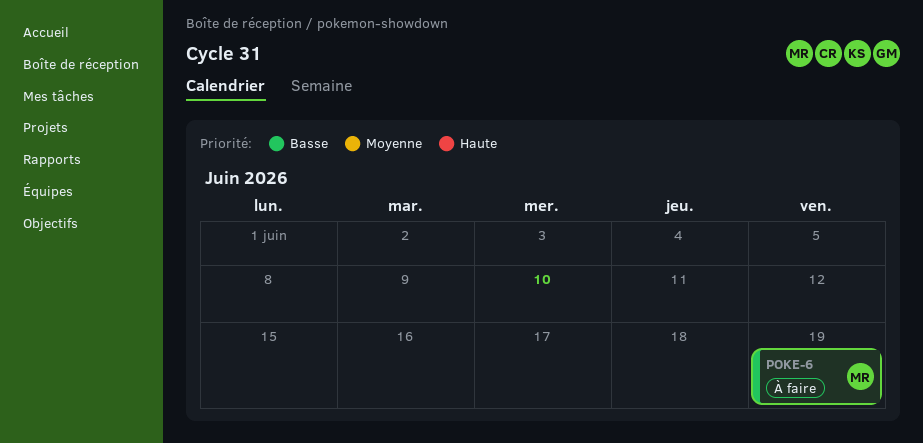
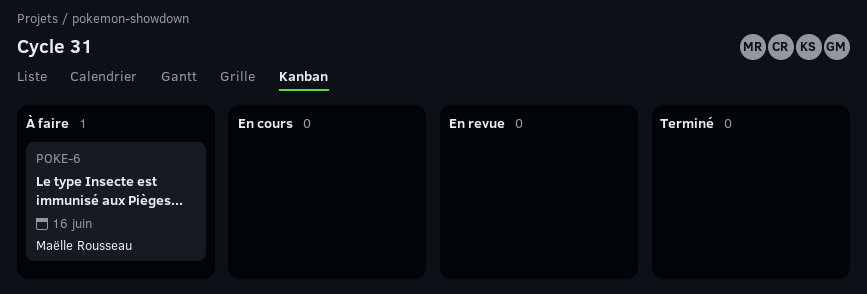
POKE-6, due: Jun 19 -> Jun 16

